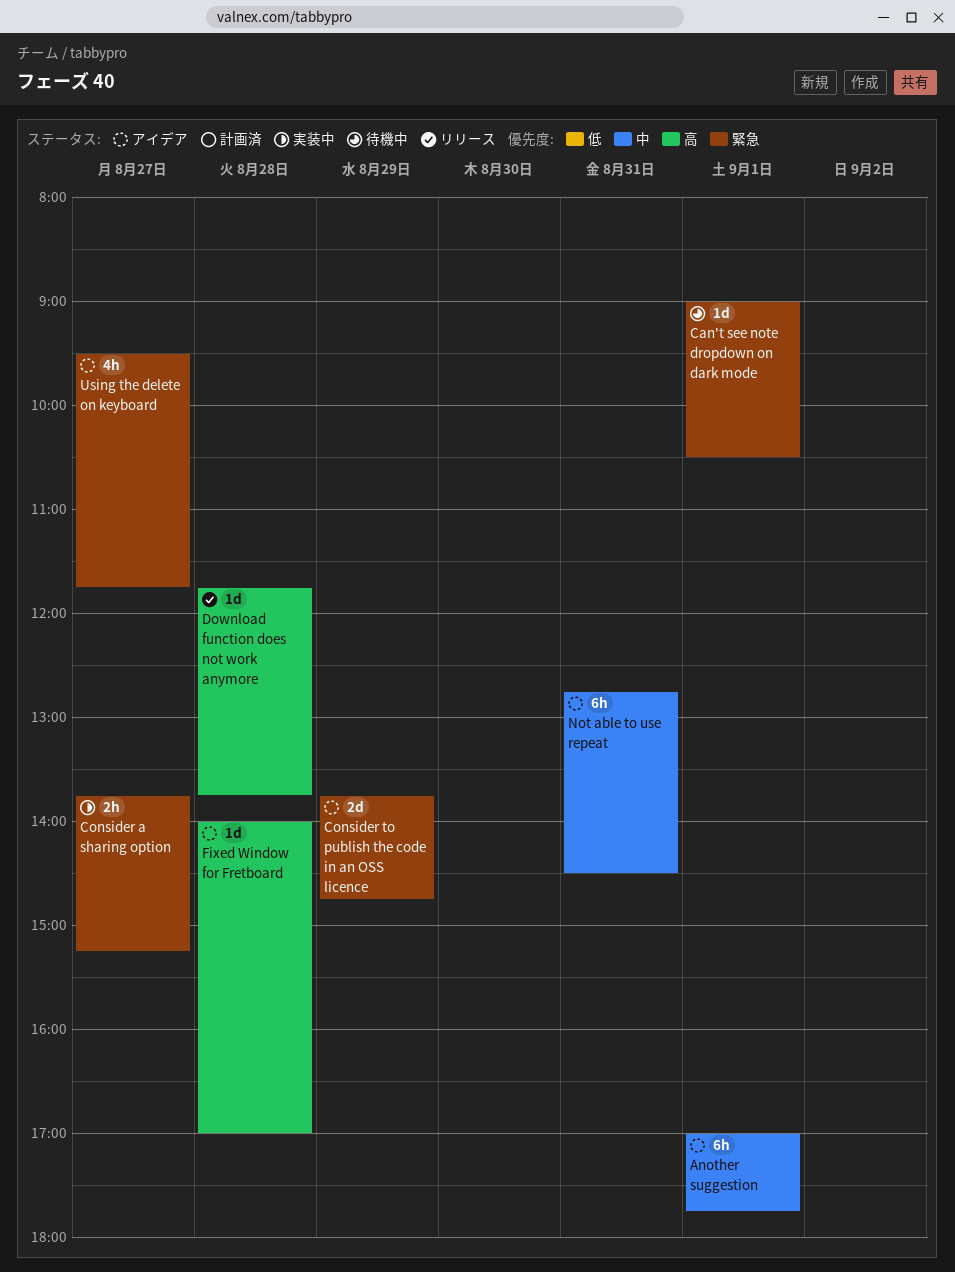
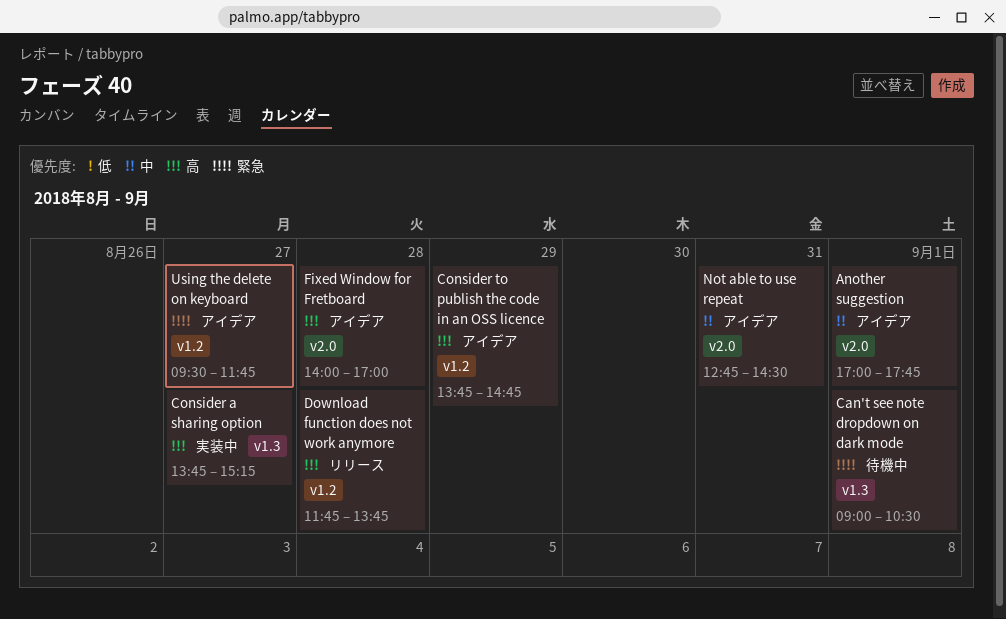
Consider a sharing option, priority: 緊急 -> 高
Consider to publish the code in an OSS licence, priority: 緊急 -> 高

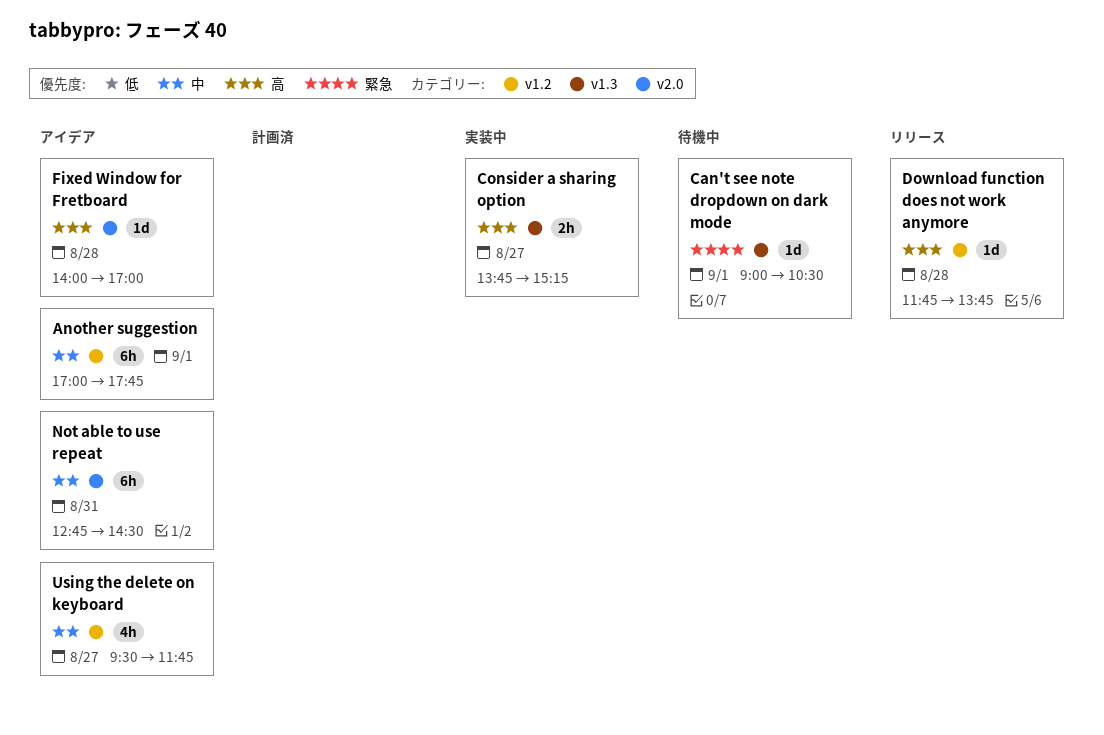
Another suggestion, label: v2.0 -> v1.2
Consider to publish the code in an OSS licence: present -> none
Using the delete on keyboard, priority: 緊急 -> 中

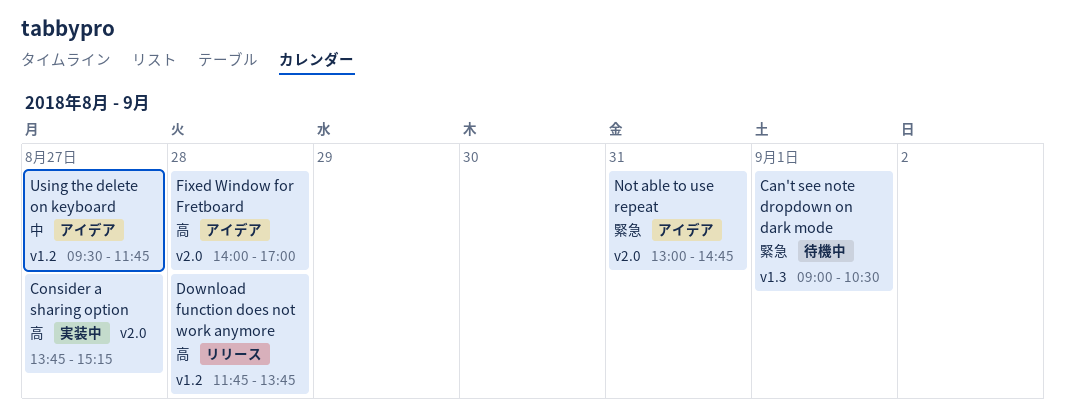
Another suggestion: present -> none
Consider a sharing option, label: v1.3 -> v2.0
Not able to use repeat, priority: 中 -> 緊急
Not able to use repeat, begins: 12:45 -> 13:00
Not able to use repeat, ends: 14:30 -> 14:45

